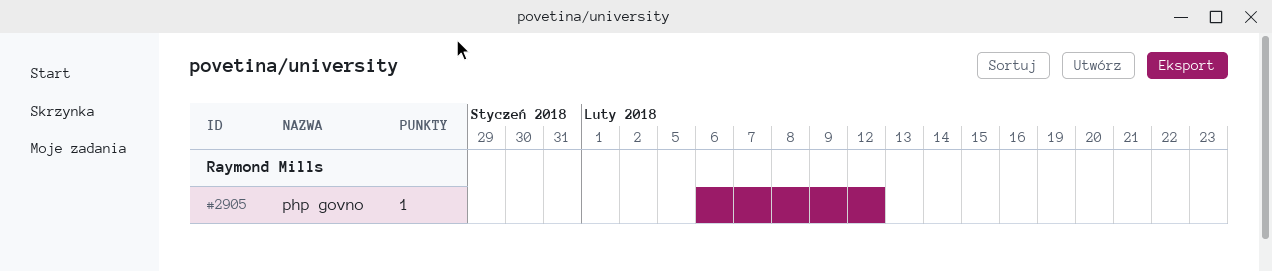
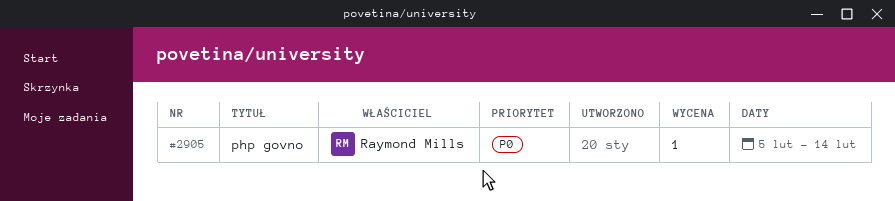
#2905, start: Feb 6 -> Feb 5
#2905, due: Feb 12 -> Feb 14

